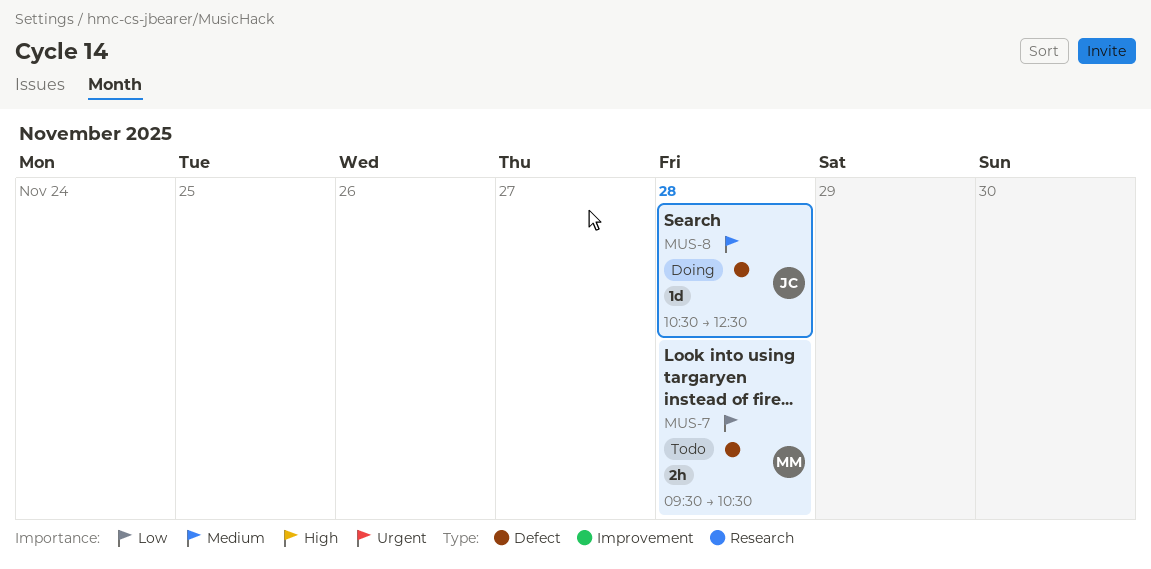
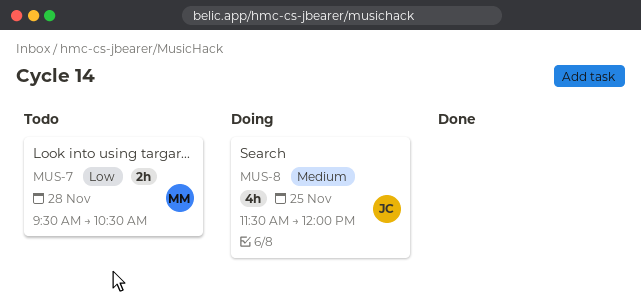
MUS-8, estimate: 1d -> 4h
MUS-8, day: Nov 28 -> Nov 25
MUS-8, begins: 10:30 -> 11:30
MUS-8, ends: 12:30 -> 12:00

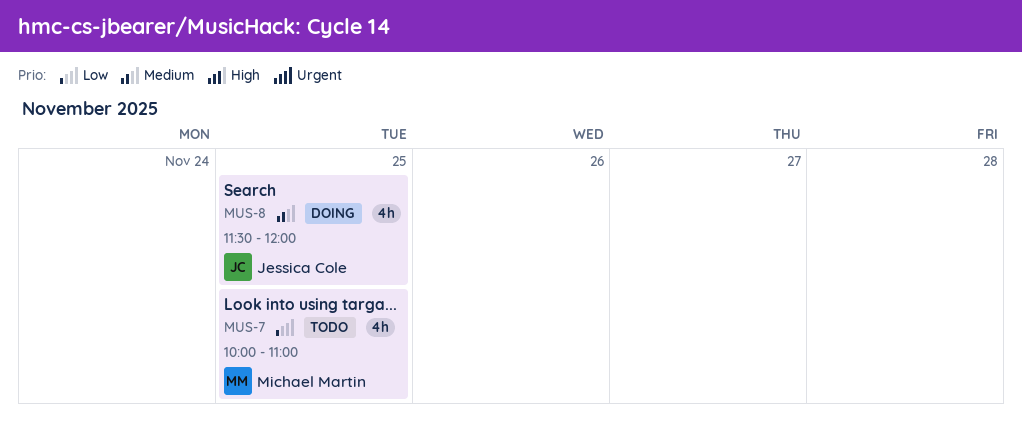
MUS-7, estimate: 2h -> 4h
MUS-7, day: Nov 28 -> Nov 25
MUS-7, begins: 09:30 -> 10:00
MUS-7, ends: 10:30 -> 11:00

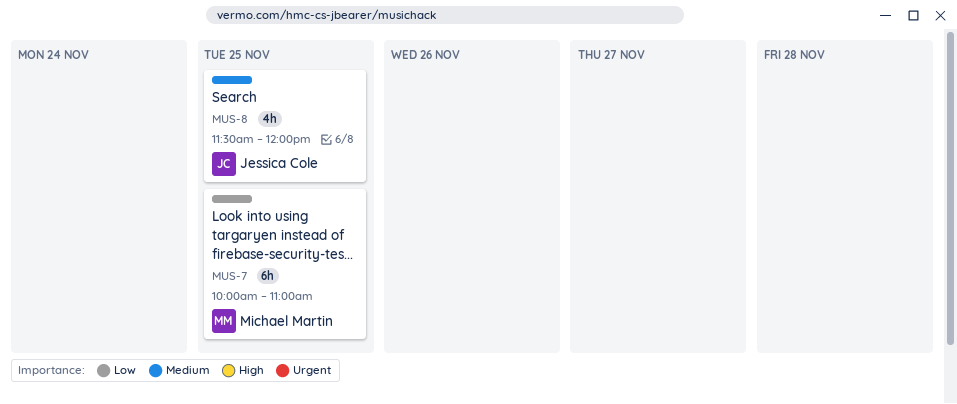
MUS-7, estimate: 4h -> 6h

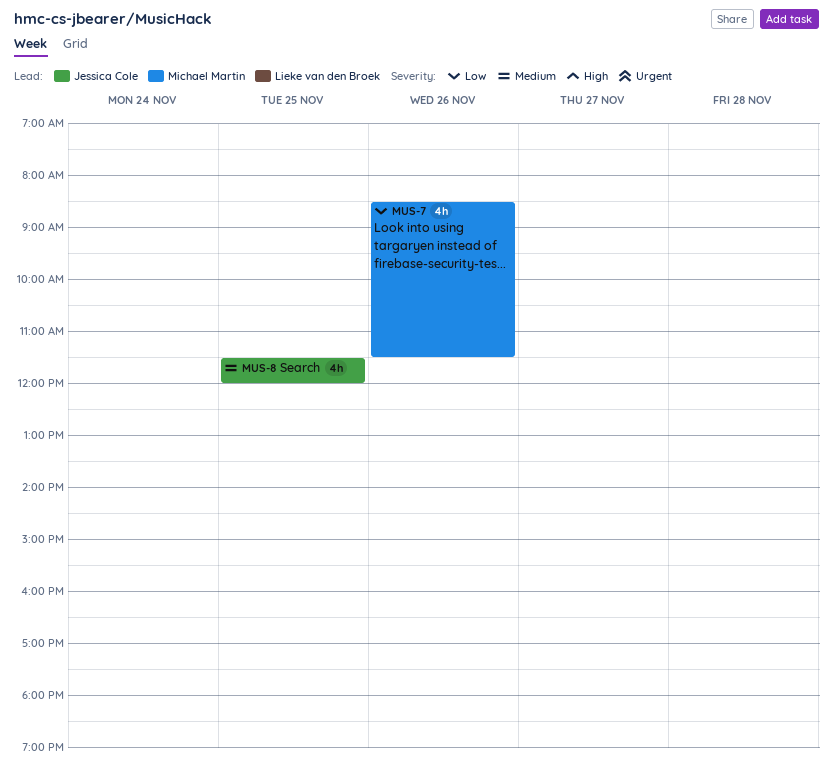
MUS-7, estimate: 6h -> 4h
MUS-7, day: Nov 25 -> Nov 26
MUS-7, begins: 10:00 -> 08:30
MUS-7, ends: 11:00 -> 11:30

